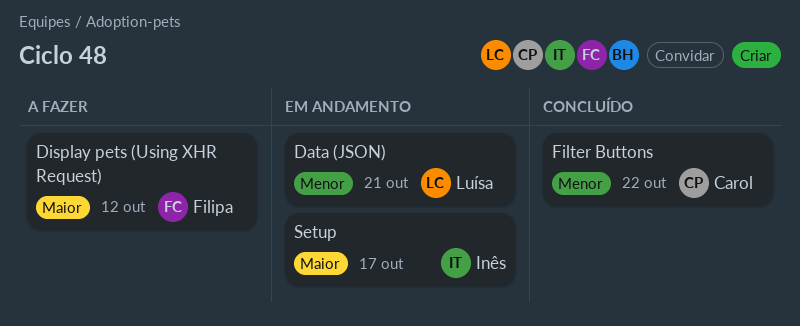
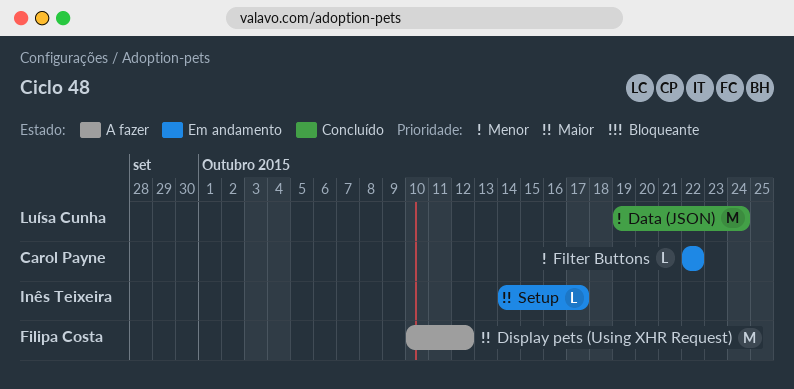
Data (JSON), status: Em andamento -> Concluído
Data (JSON), due: Oct 21 -> Oct 24
Filter Buttons, status: Concluído -> Em andamento

